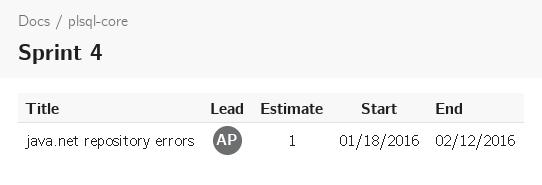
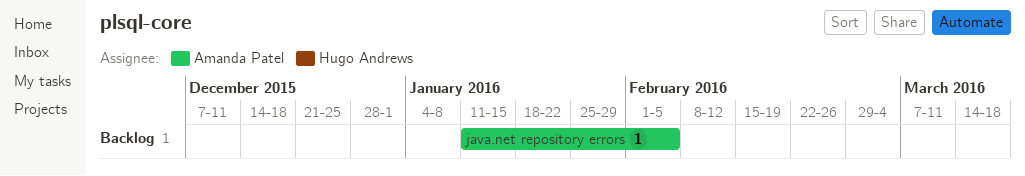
java.net repository errors, start: Jan 18 -> Jan 11
java.net repository errors, due: Feb 12 -> Feb 5

